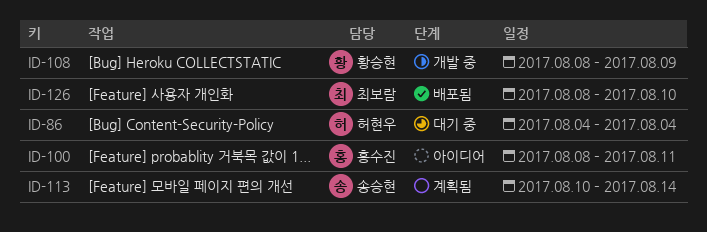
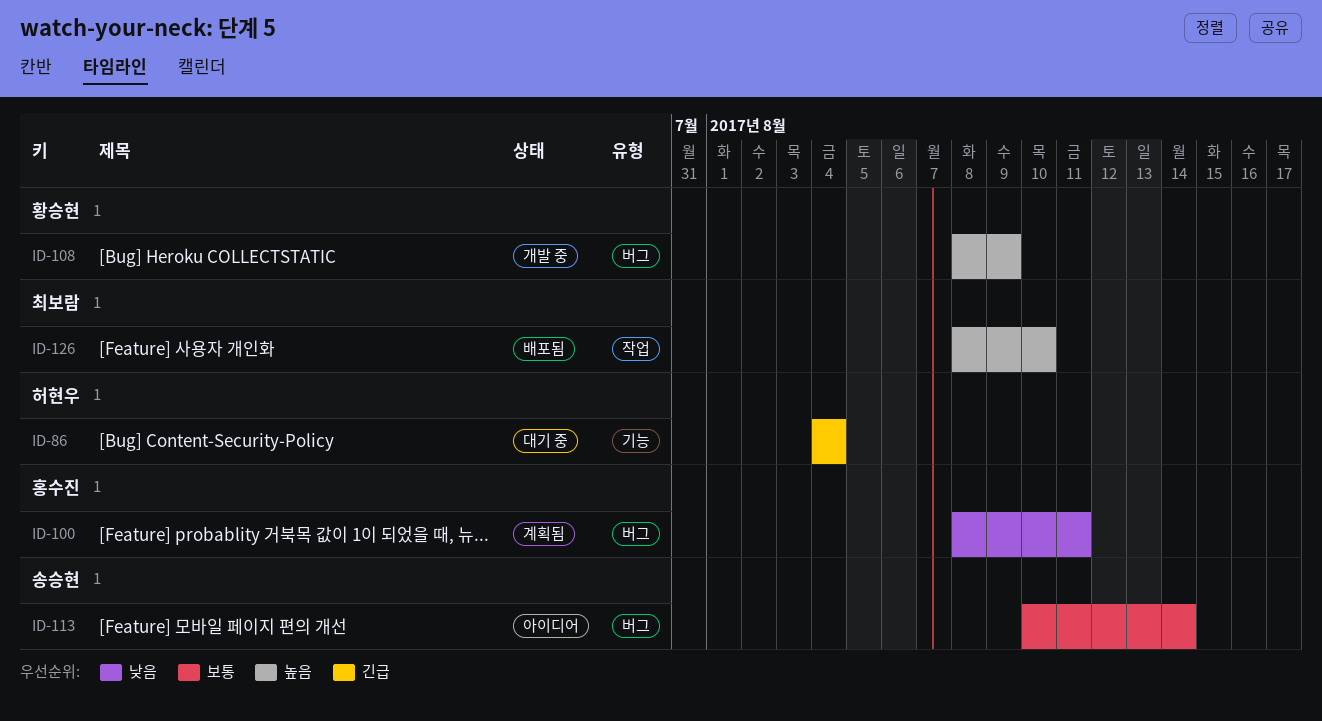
ID-100, status: 아이디어 -> 계획됨
ID-113, status: 계획됨 -> 아이디어

